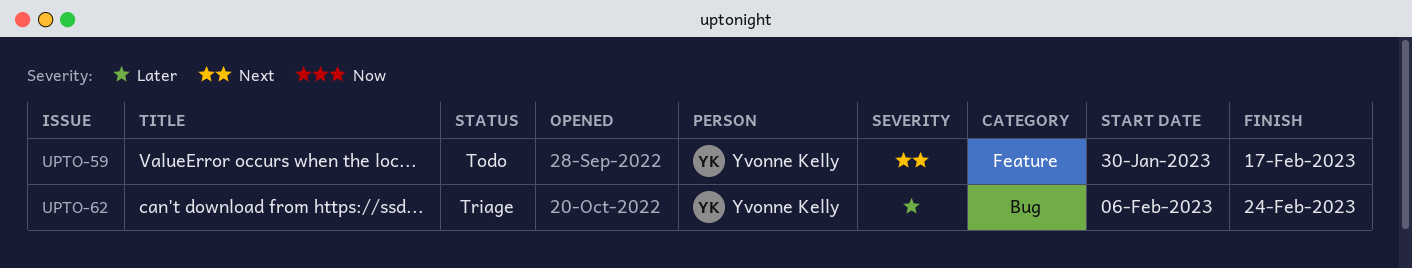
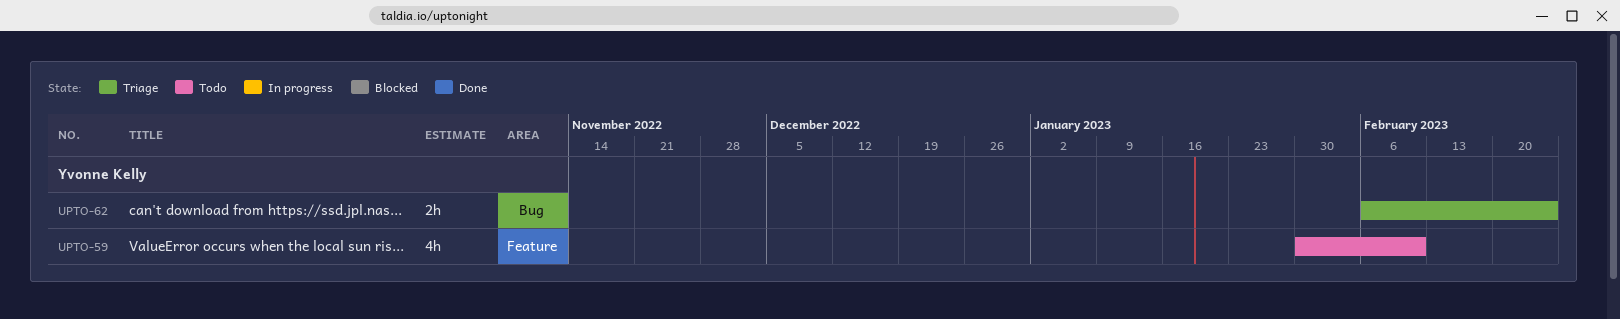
UPTO-59, due: Feb 17 -> Feb 10

